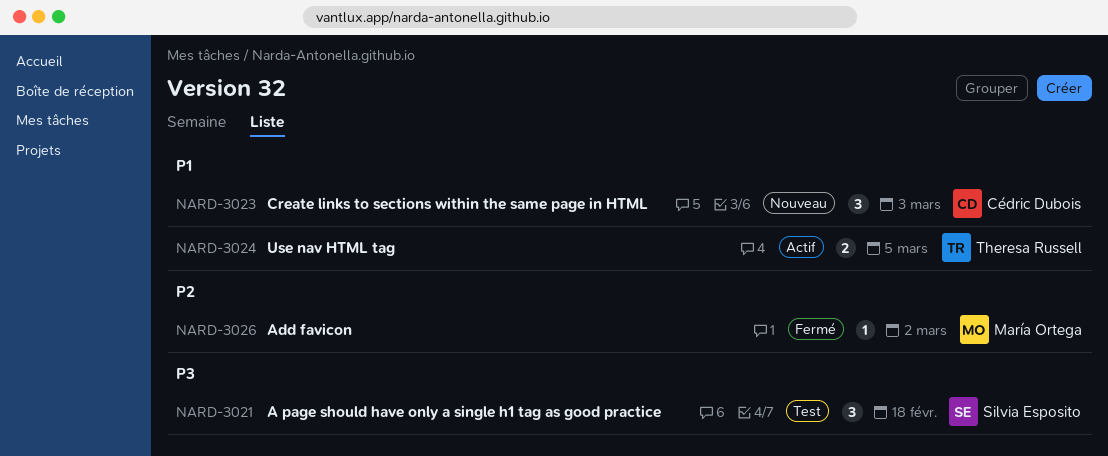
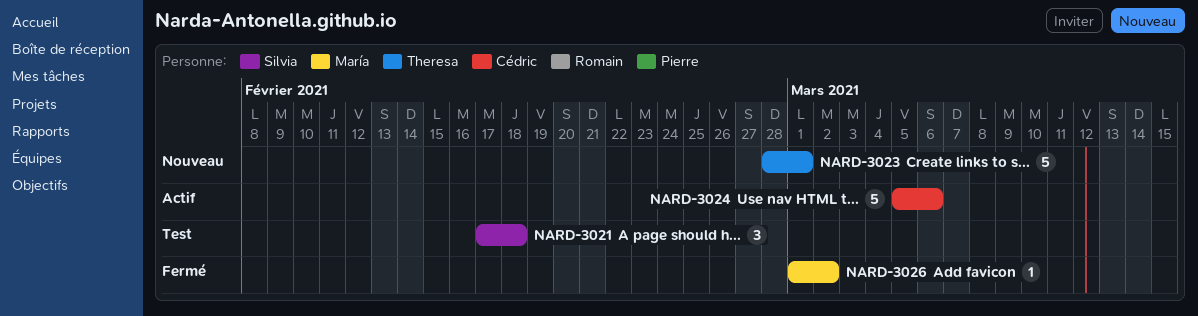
NARD-3023, owner: Cédric Dubois -> Theresa Russell
NARD-3023, estimate: 3 -> 5
NARD-3023, due: Mar 3 -> Mar 1
NARD-3024, owner: Theresa Russell -> Cédric Dubois
NARD-3024, estimate: 2 -> 5
NARD-3024, due: Mar 5 -> Mar 6

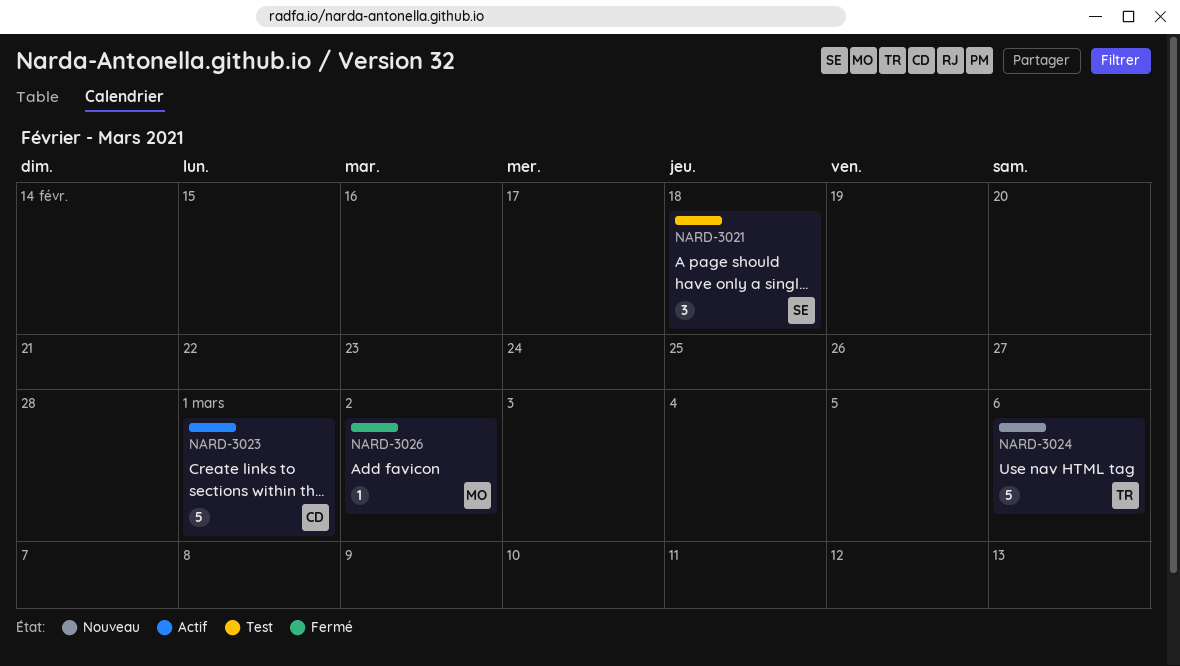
NARD-3023, status: Nouveau -> Actif
NARD-3023, owner: Theresa -> Cédric
NARD-3024, status: Actif -> Nouveau
NARD-3024, owner: Cédric -> Theresa

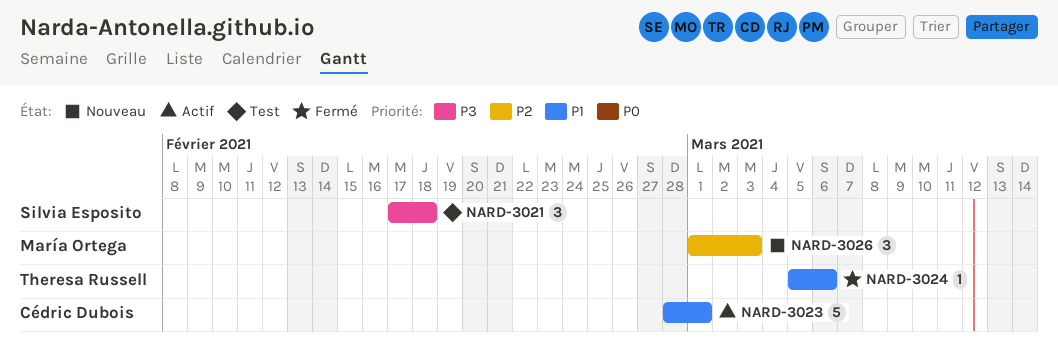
NARD-3024, status: Nouveau -> Fermé
NARD-3024, estimate: 5 -> 1
NARD-3026, status: Fermé -> Nouveau
NARD-3026, estimate: 1 -> 3
NARD-3026, due: Mar 2 -> Mar 3

